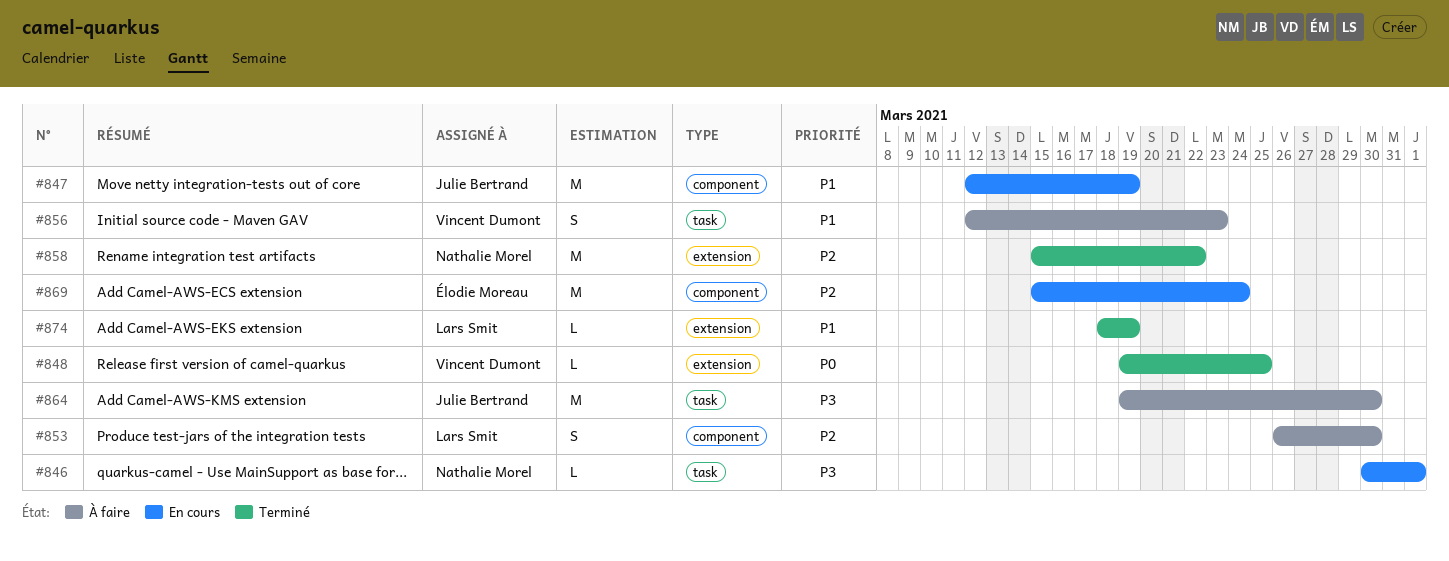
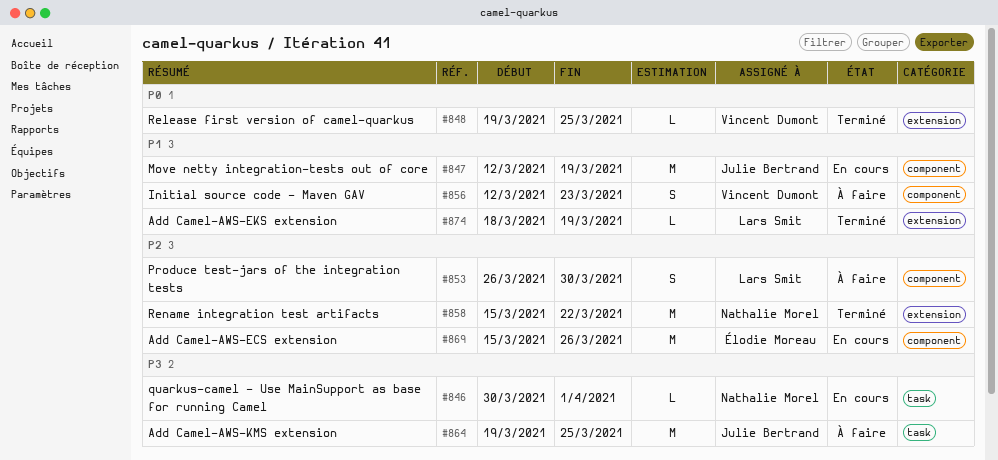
#856, label: task -> component
#864, due: Mar 30 -> Mar 25
#869, due: Mar 24 -> Mar 26

